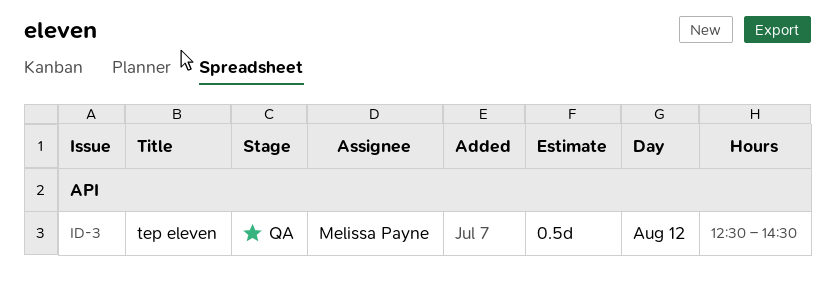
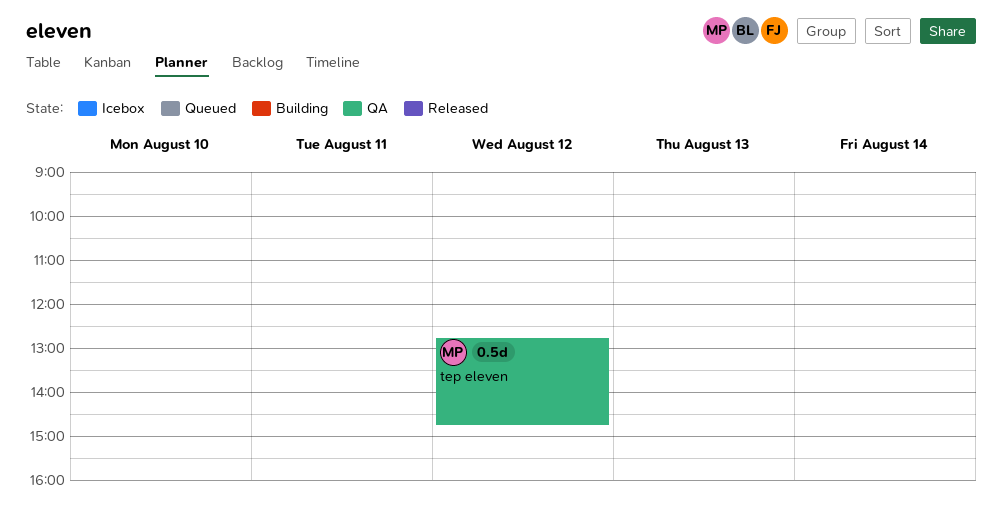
tep eleven, begins: 12:30 -> 12:45
tep eleven, ends: 14:30 -> 14:45

